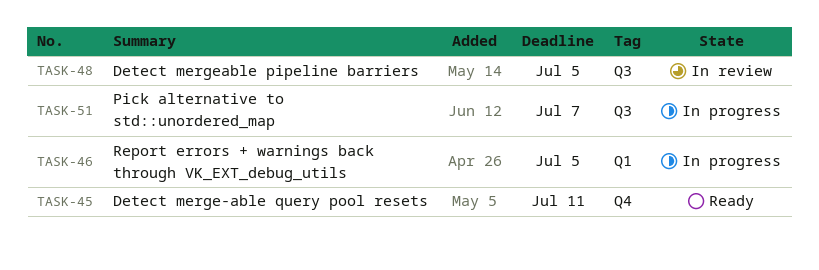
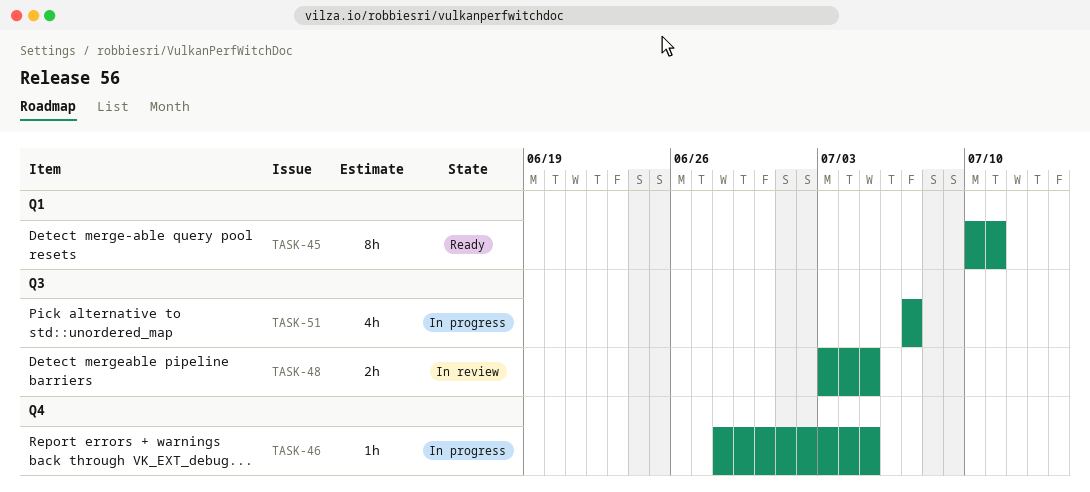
TASK-45, label: Q4 -> Q1
TASK-46, label: Q1 -> Q4

